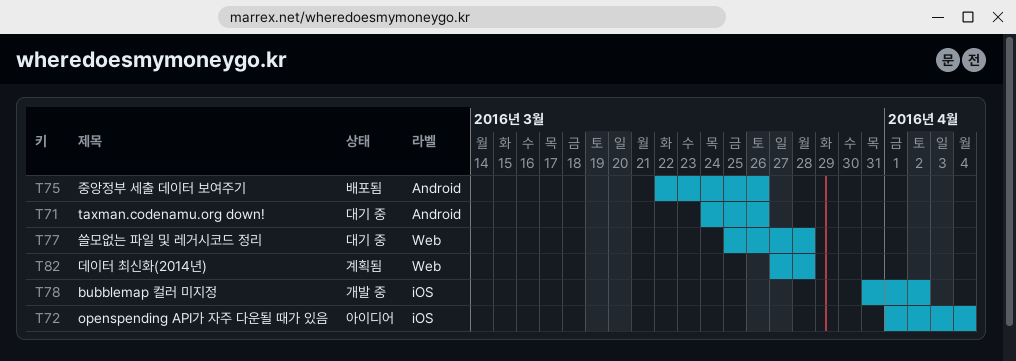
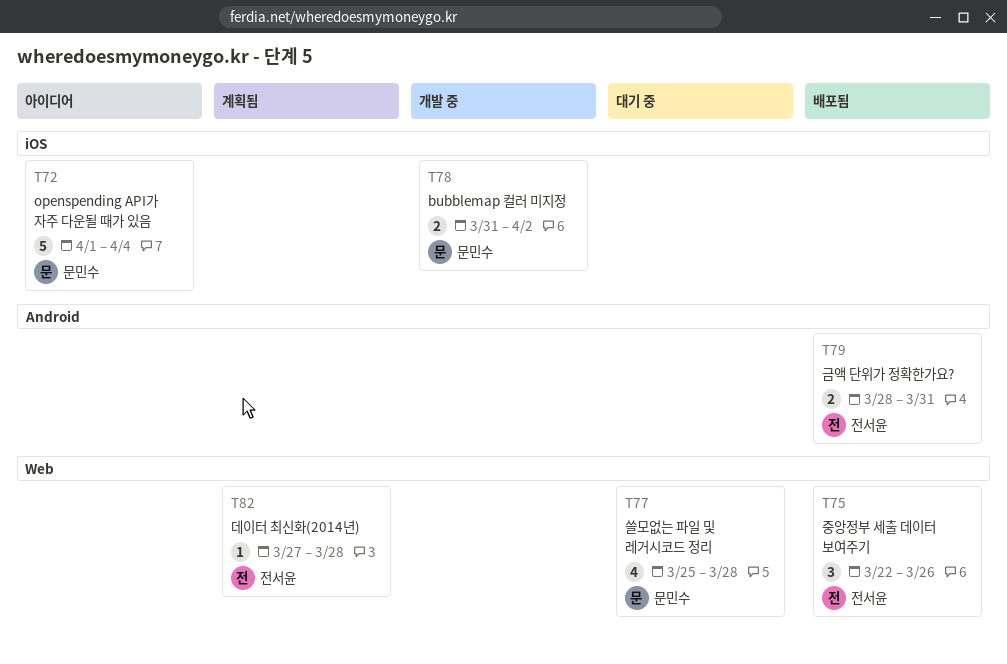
T71: present -> none
T75, label: Android -> Web
T79: none -> present

